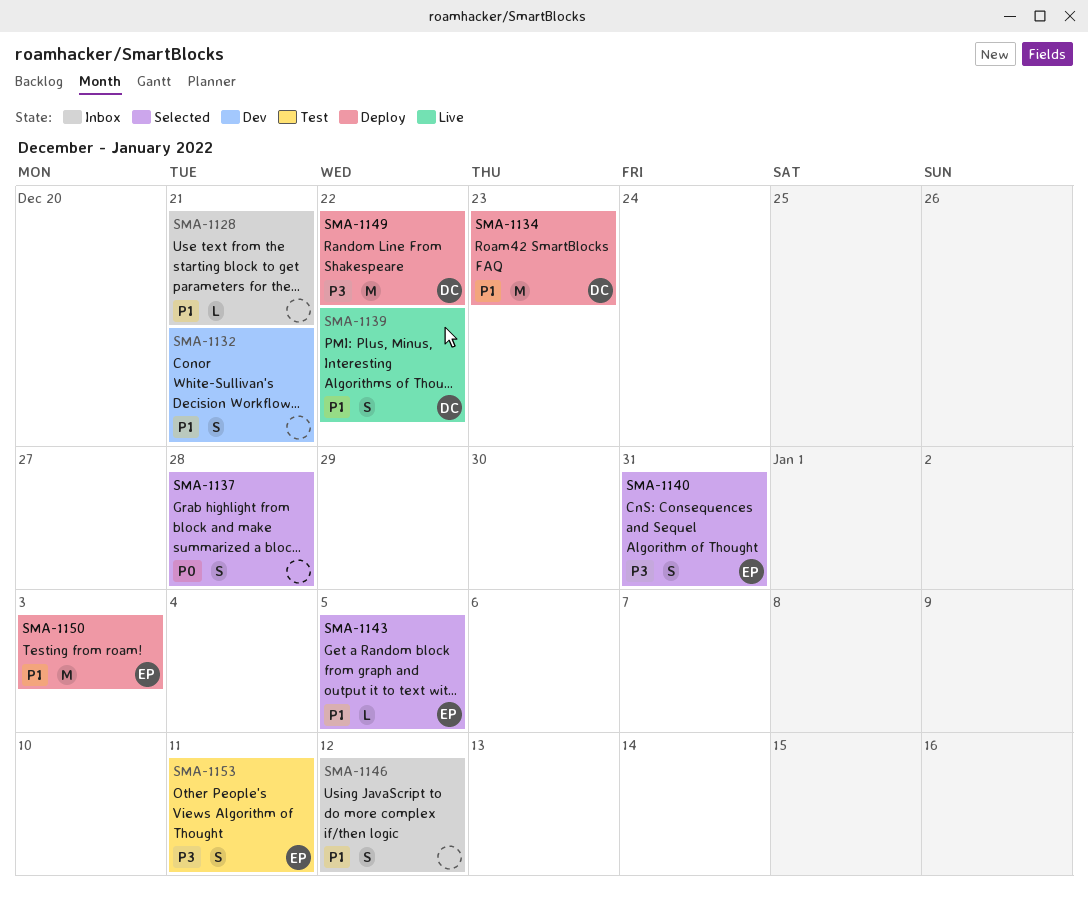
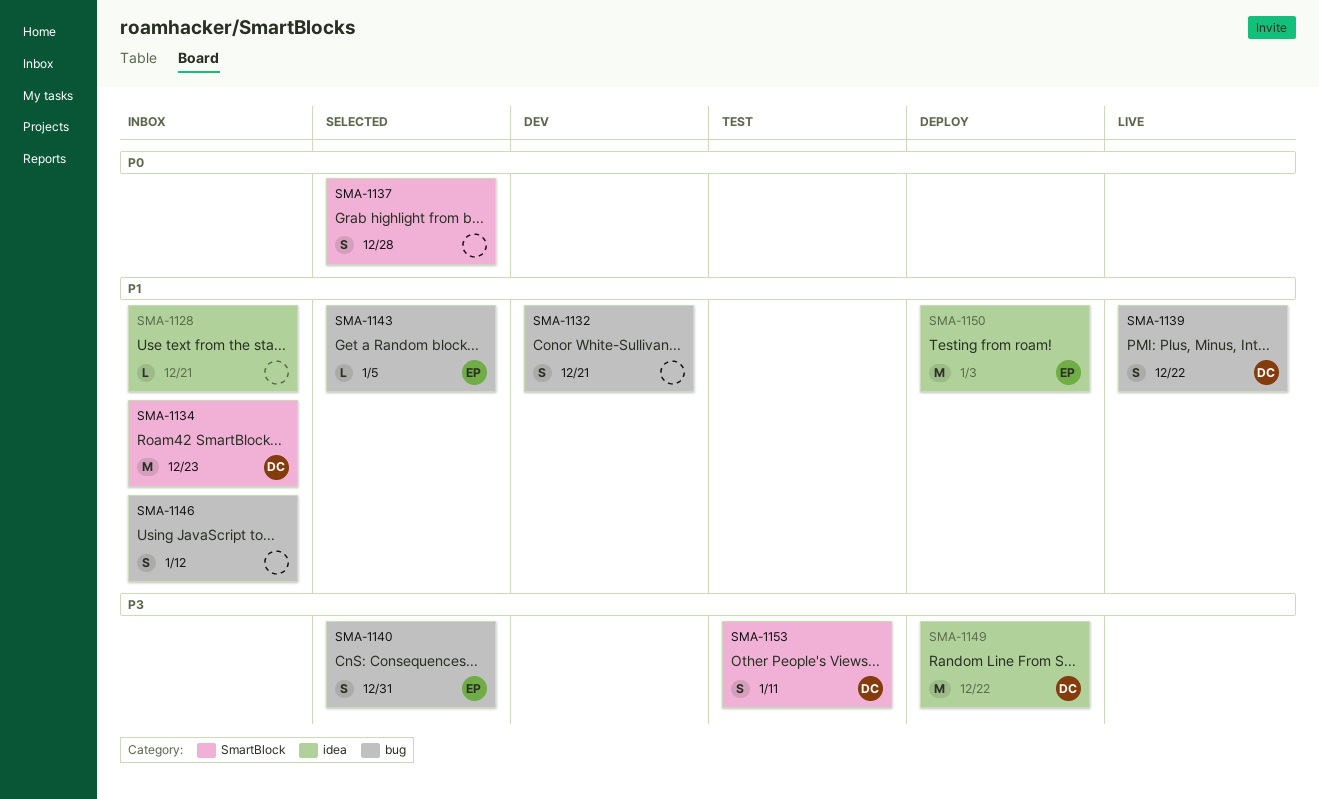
SMA-1134, status: Deploy -> Inbox
SMA-1153, owner: EP -> DC

